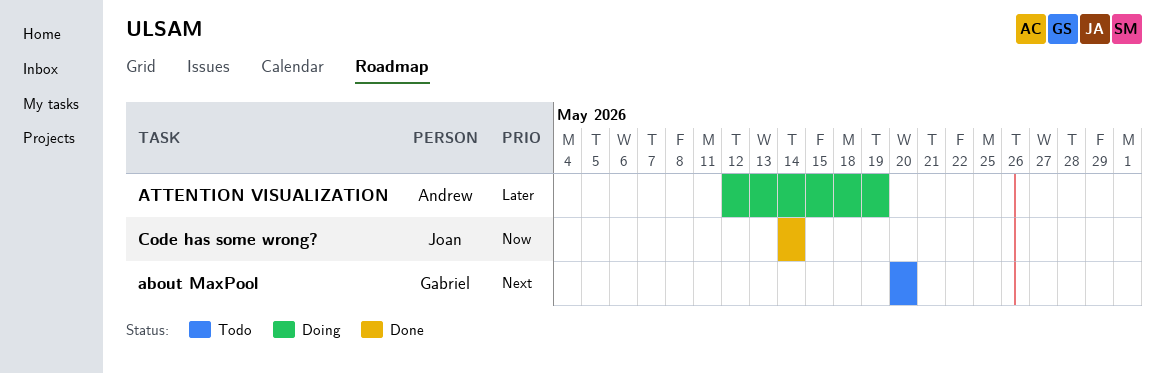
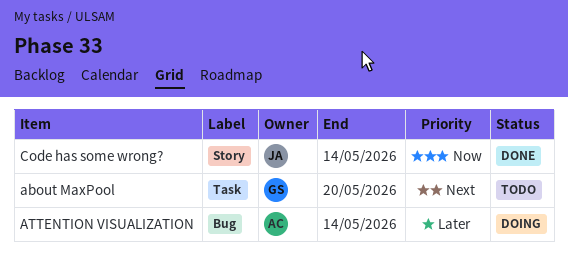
ATTENTION VISUALIZATION, due: May 19 -> May 14

